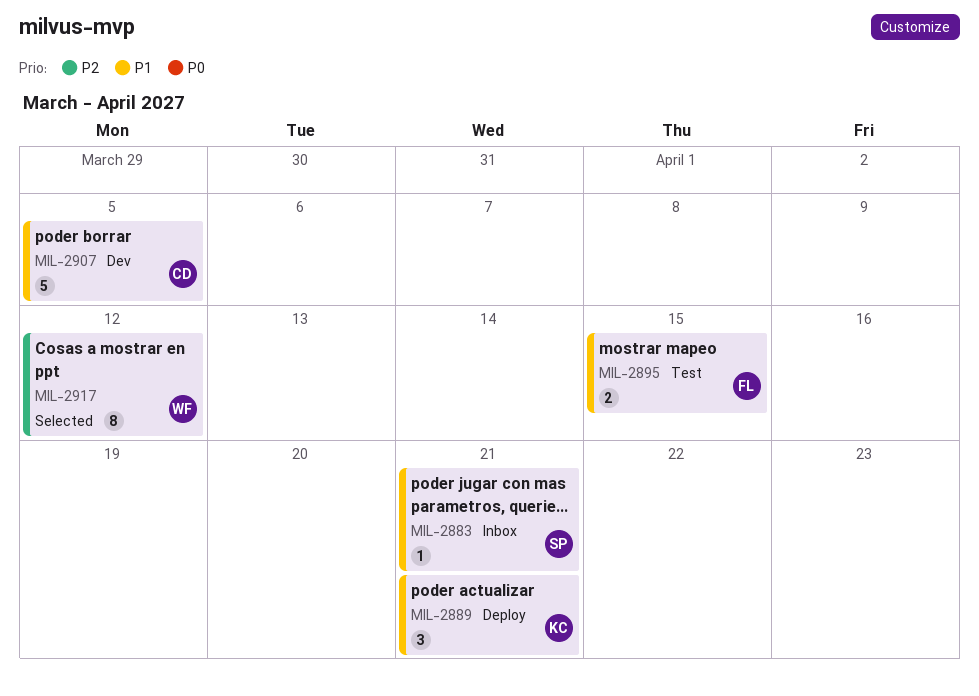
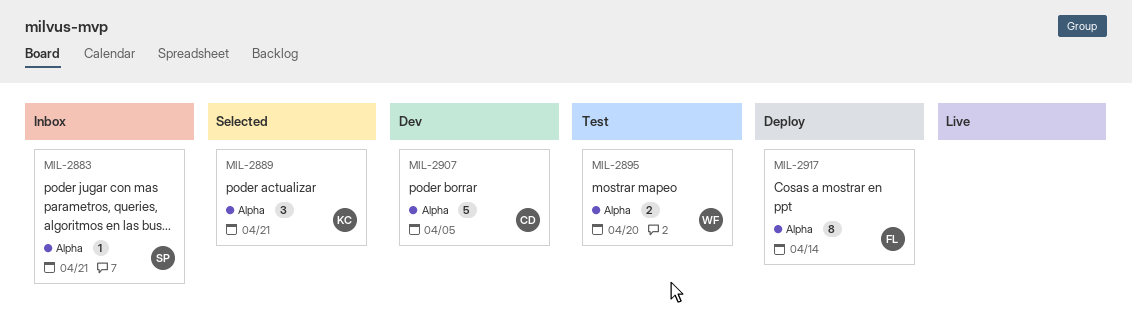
MIL-2889, status: Deploy -> Selected
MIL-2895, owner: FL -> WF
MIL-2895, due: Apr 15 -> Apr 20
MIL-2917, status: Selected -> Deploy
MIL-2917, owner: WF -> FL
MIL-2917, due: Apr 12 -> Apr 14

